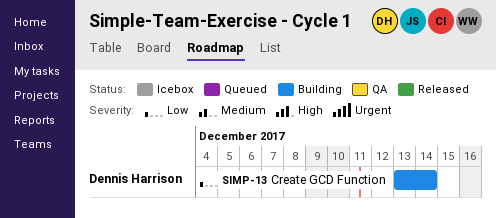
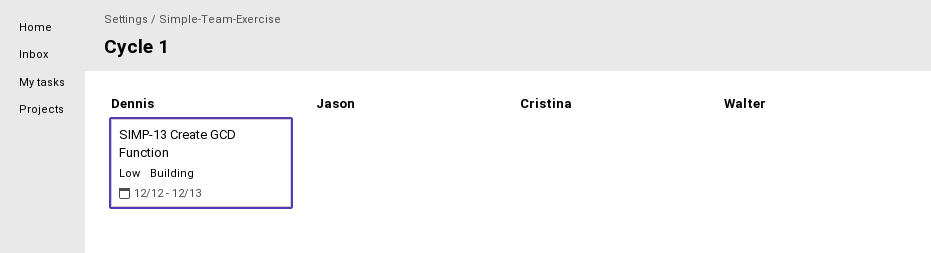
SIMP-13, start: Dec 13 -> Dec 12
SIMP-13, due: Dec 14 -> Dec 13

